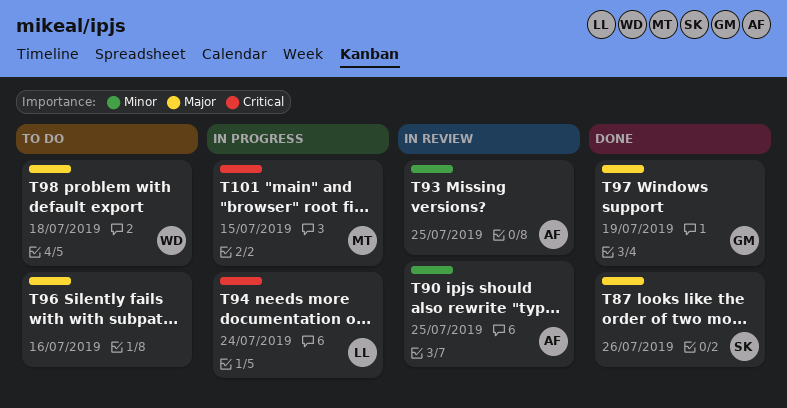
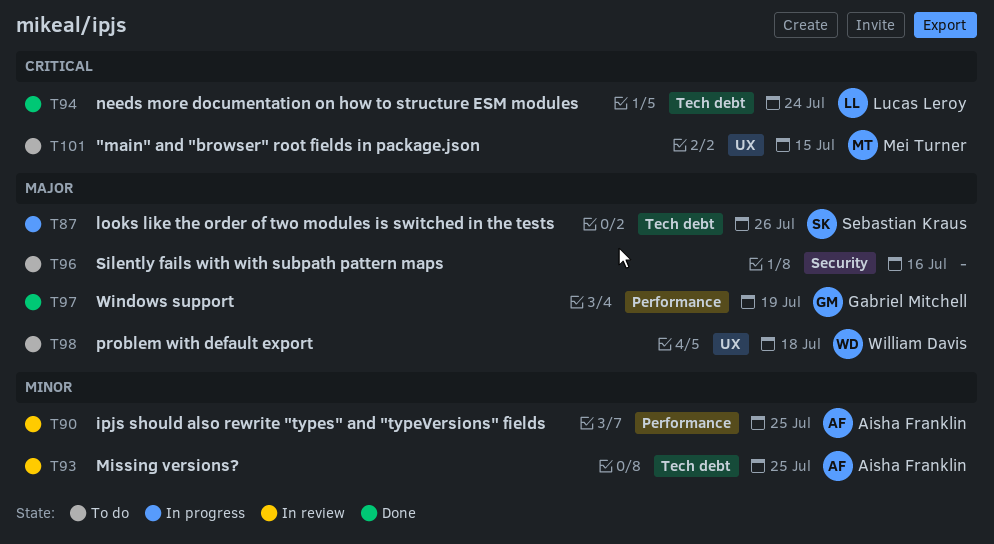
T87, status: Done -> In progress
T94, status: In progress -> Done
T101, status: In progress -> To do

